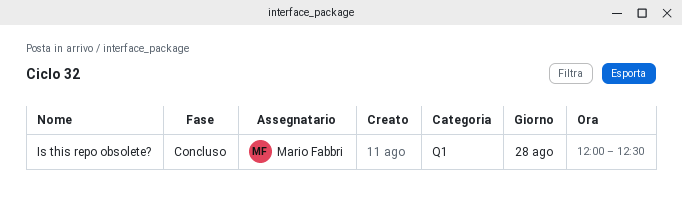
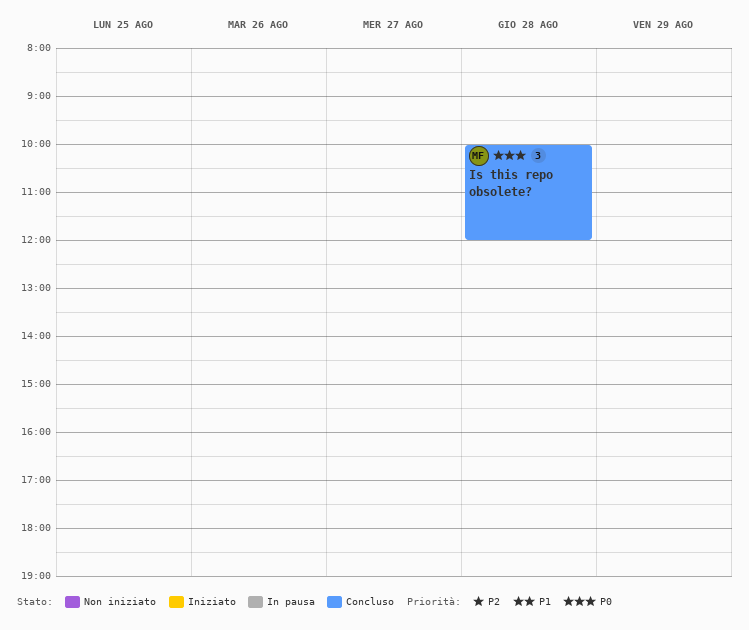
Is this repo obsolete?, begins: 12:00 -> 10:00
Is this repo obsolete?, ends: 12:30 -> 12:00

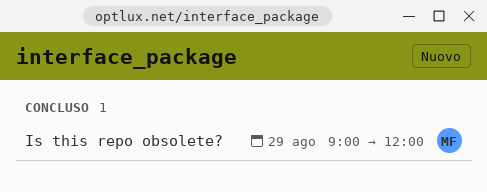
Is this repo obsolete?, day: Aug 28 -> Aug 29
Is this repo obsolete?, begins: 10:00 -> 09:00

